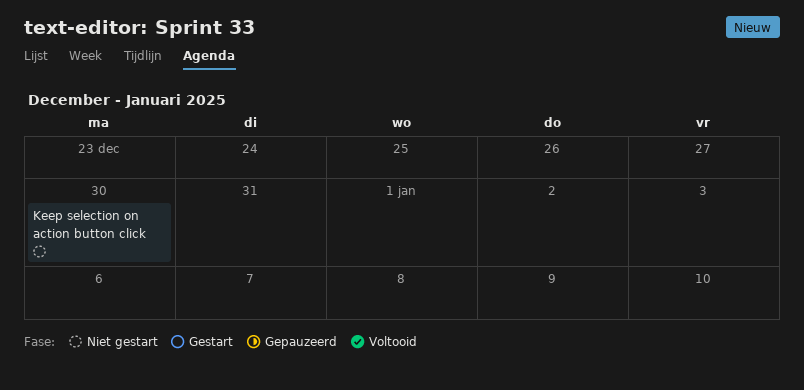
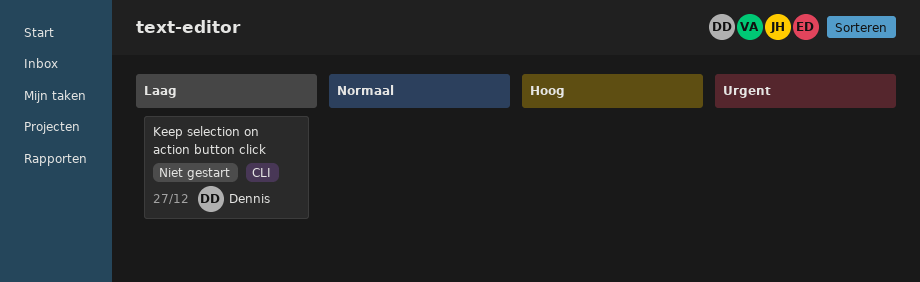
Keep selection on action button click, due: Dec 30 -> Dec 27

